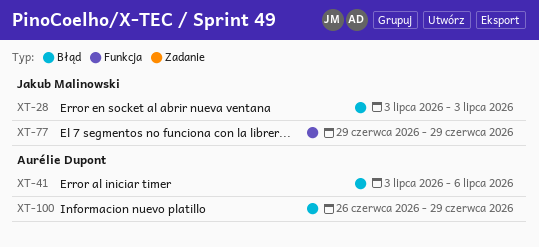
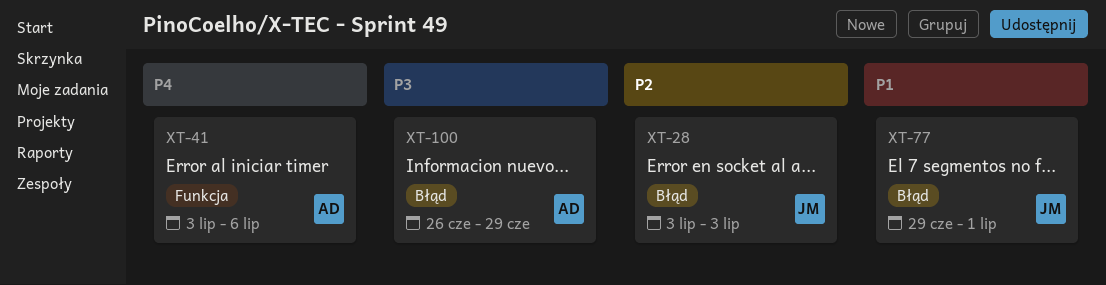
XT-41, label: Błąd -> Funkcja
XT-77, label: Funkcja -> Błąd
XT-77, due: Jun 29 -> Jul 1

